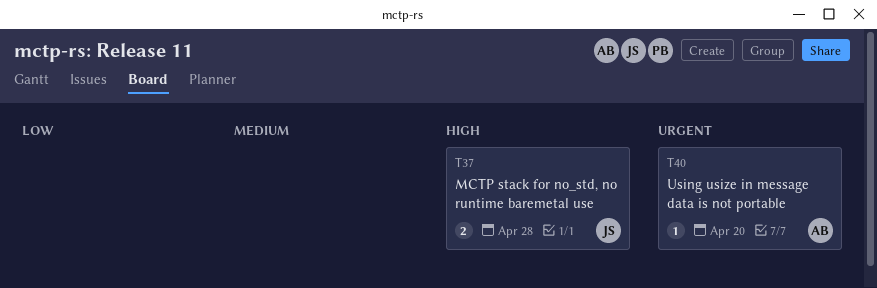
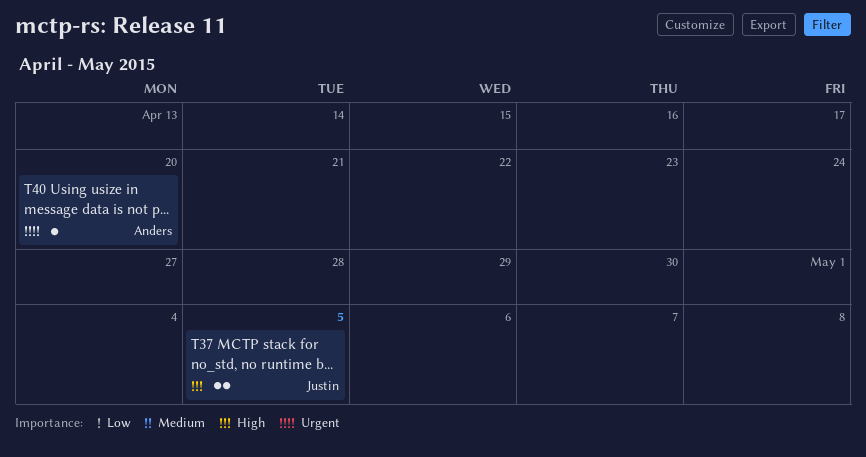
T37, due: Apr 28 -> May 5

